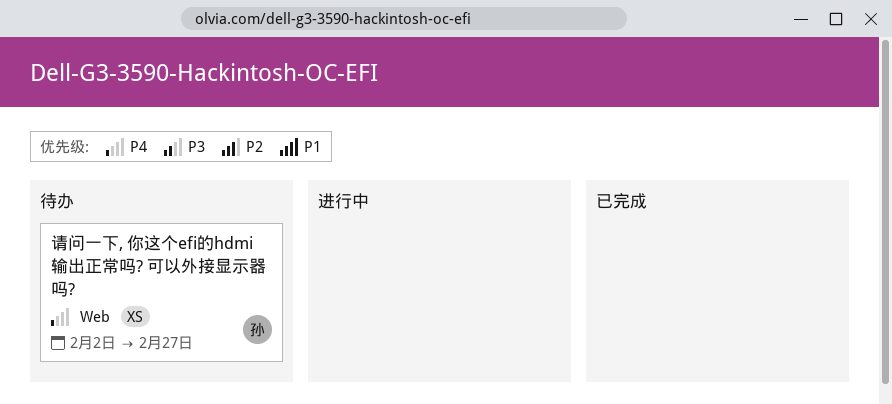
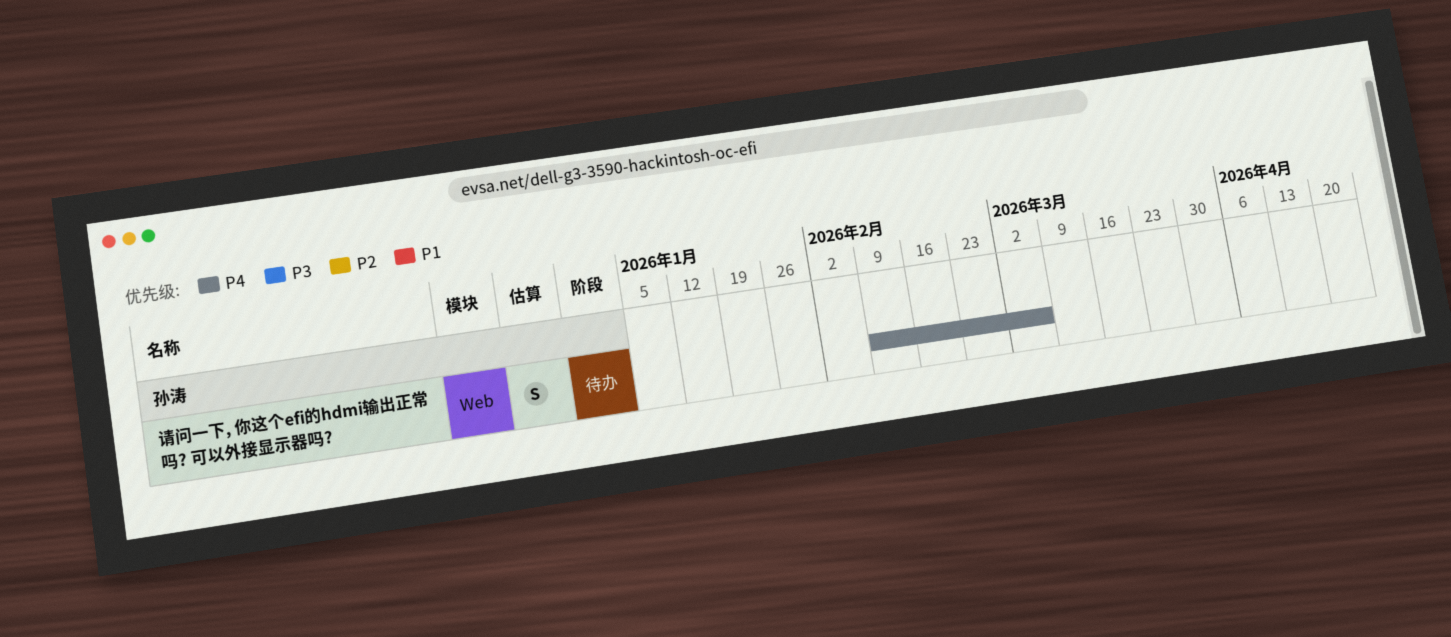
请问一下, 你这个efi的hdmi输出正常吗? 可以外接显示器吗?, estimate: XS -> S
请问一下, 你这个efi的hdmi输出正常吗? 可以外接显示器吗?, start: Feb 2 -> Feb 9
请问一下, 你这个efi的hdmi输出正常吗? 可以外接显示器吗?, due: Feb 27 -> Mar 6

